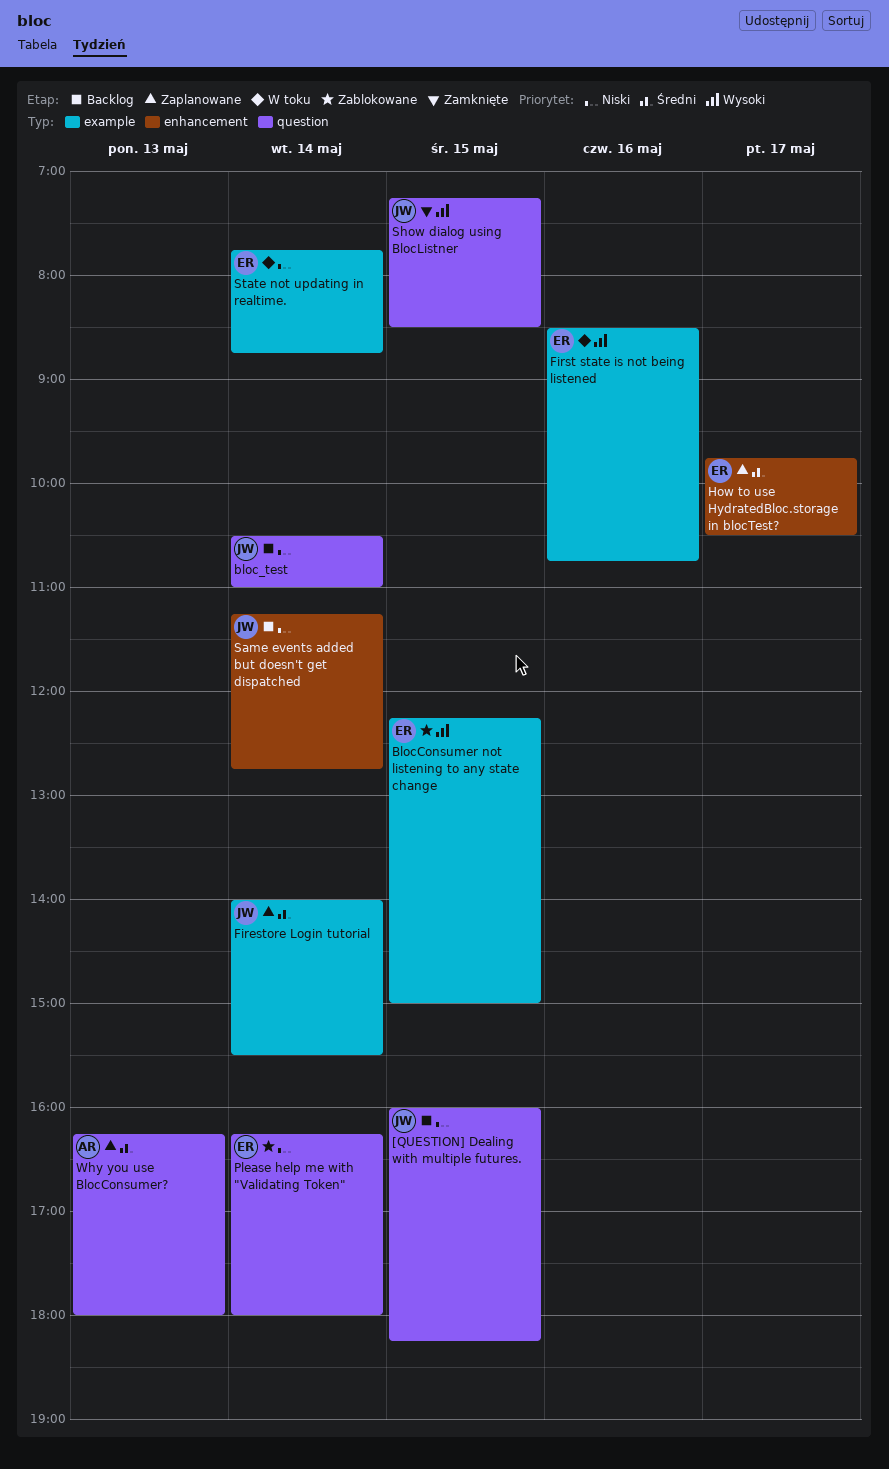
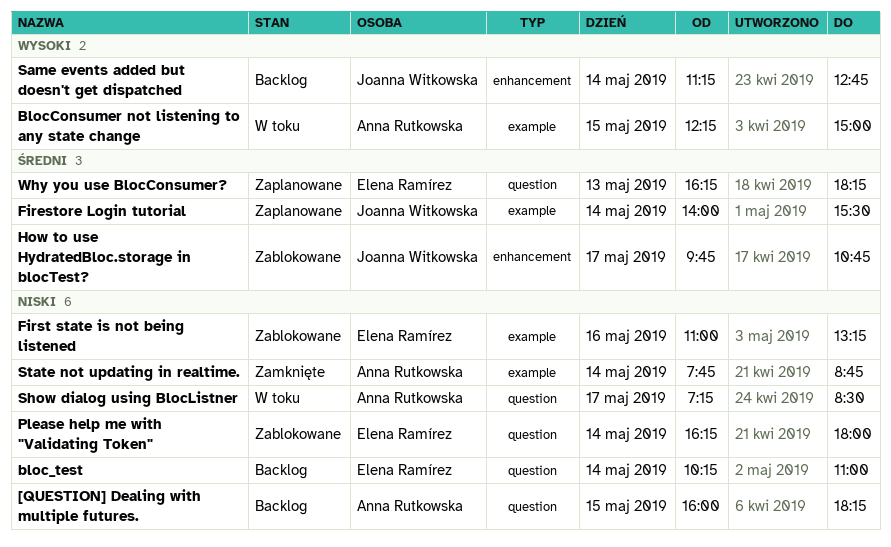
[QUESTION] Dealing with multiple futures., owner: Joanna Witkowska -> Anna Rutkowska
bloc_test, owner: Joanna Witkowska -> Elena Ramírez
bloc_test, begins: 10:30 -> 10:15
BlocConsumer not listening to any state change, status: Zablokowane -> W toku
BlocConsumer not listening to any state change, owner: Elena Ramírez -> Anna Rutkowska
First state is not being listened, status: W toku -> Zablokowane
First state is not being listened, priority: Wysoki -> Niski
First state is not being listened, begins: 08:30 -> 11:00
First state is not being listened, ends: 10:45 -> 13:15
How to use HydratedBloc.storage in blocTest?, status: Zaplanowane -> Zablokowane
How to use HydratedBloc.storage in blocTest?, owner: Elena Ramírez -> Joanna Witkowska
How to use HydratedBloc.storage in blocTest?, ends: 10:30 -> 10:45
Same events added but doesn't get dispatched, priority: Niski -> Wysoki
Show dialog using BlocListner, status: Zamknięte -> W toku
Show dialog using BlocListner, owner: Joanna Witkowska -> Anna Rutkowska
Show dialog using BlocListner, priority: Wysoki -> Niski
Show dialog using BlocListner, day: May 15 -> May 17
State not updating in realtime., status: W toku -> Zamknięte
State not updating in realtime., owner: Elena Ramírez -> Anna Rutkowska
Why you use BlocConsumer?, owner: Anna Rutkowska -> Elena Ramírez
Why you use BlocConsumer?, ends: 18:00 -> 18:15

